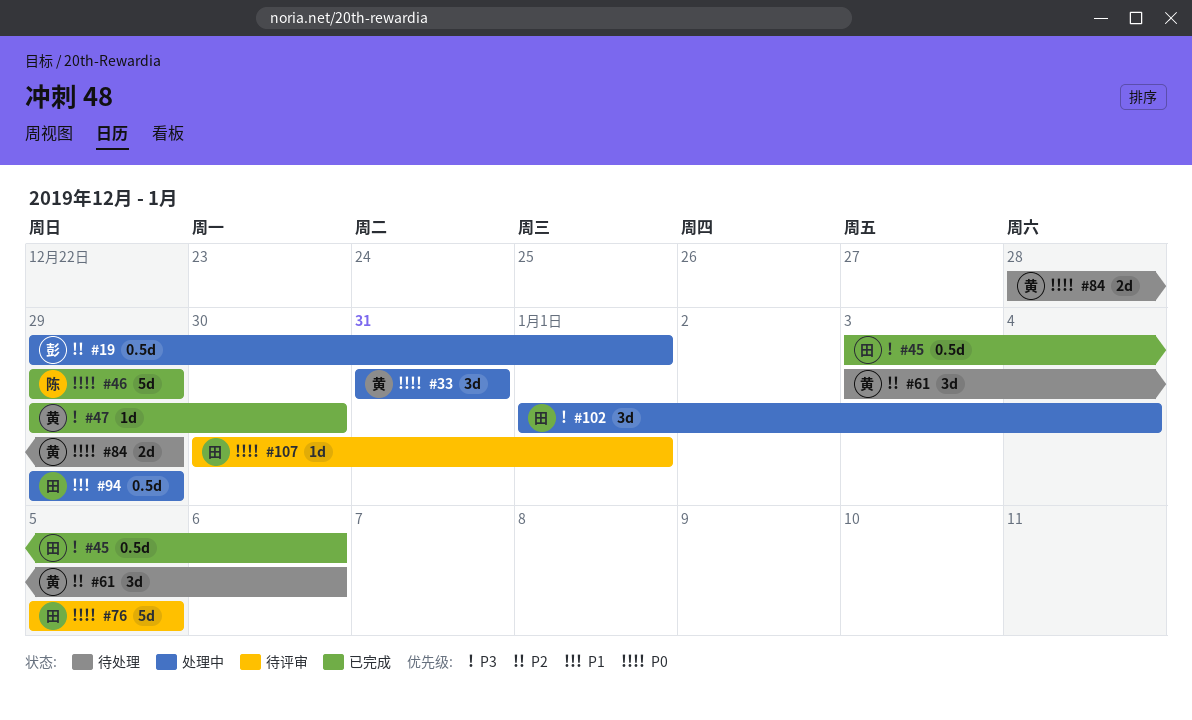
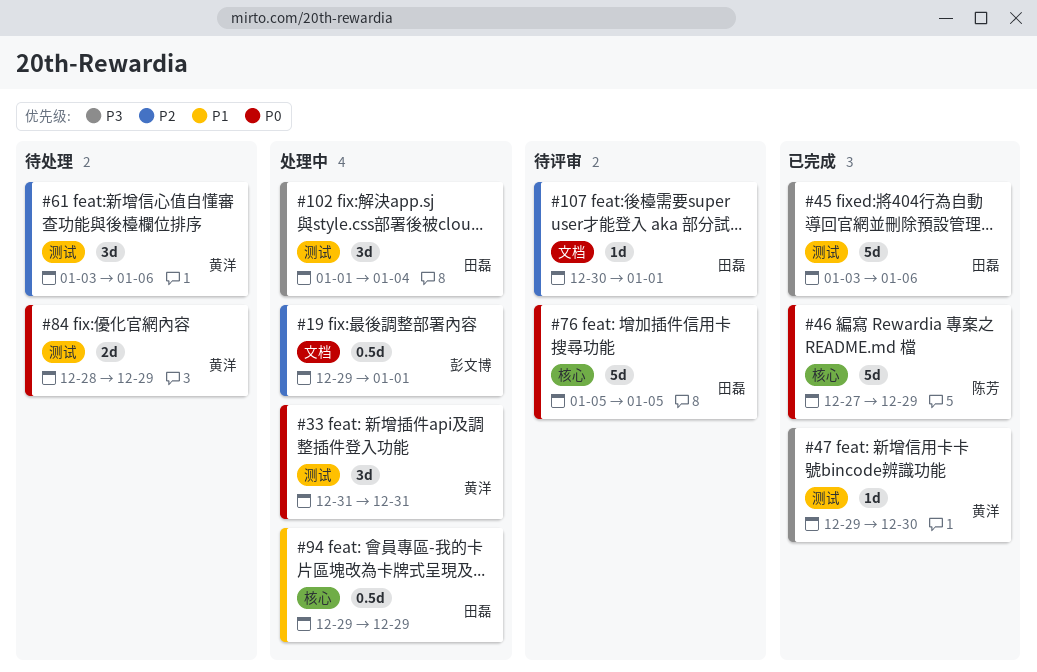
#45, estimate: 0.5d -> 5d
#46, start: Dec 29 -> Dec 27
#107, priority: P0 -> P2

